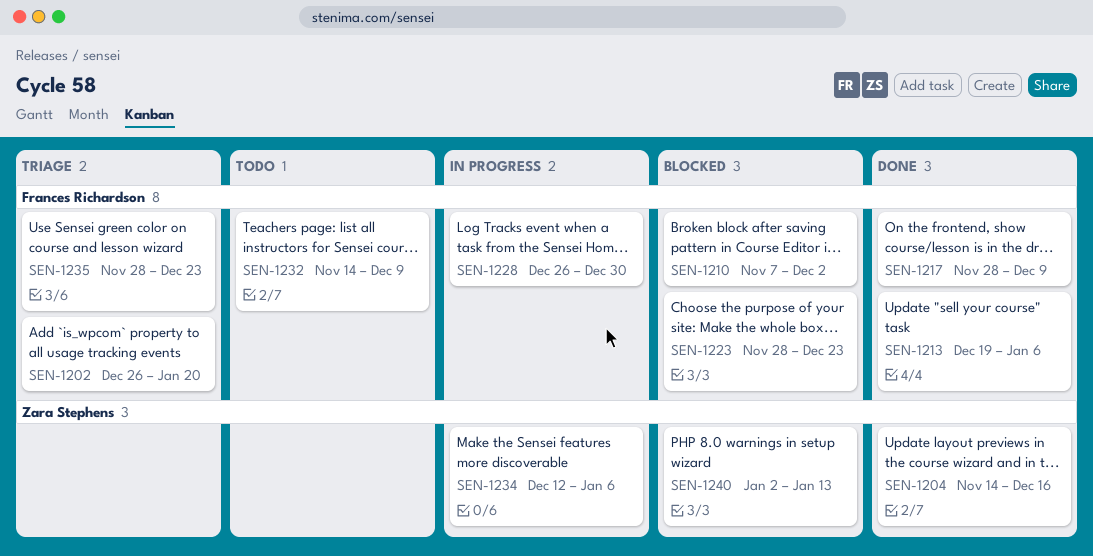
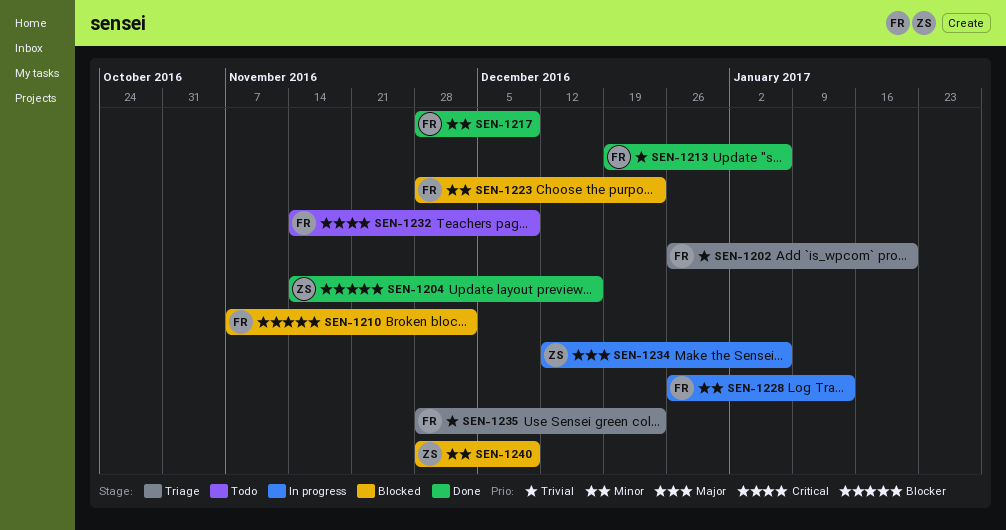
SEN-1228, due: Dec 30 -> Jan 13
SEN-1240, start: Jan 2 -> Nov 28
SEN-1240, due: Jan 13 -> Dec 9

